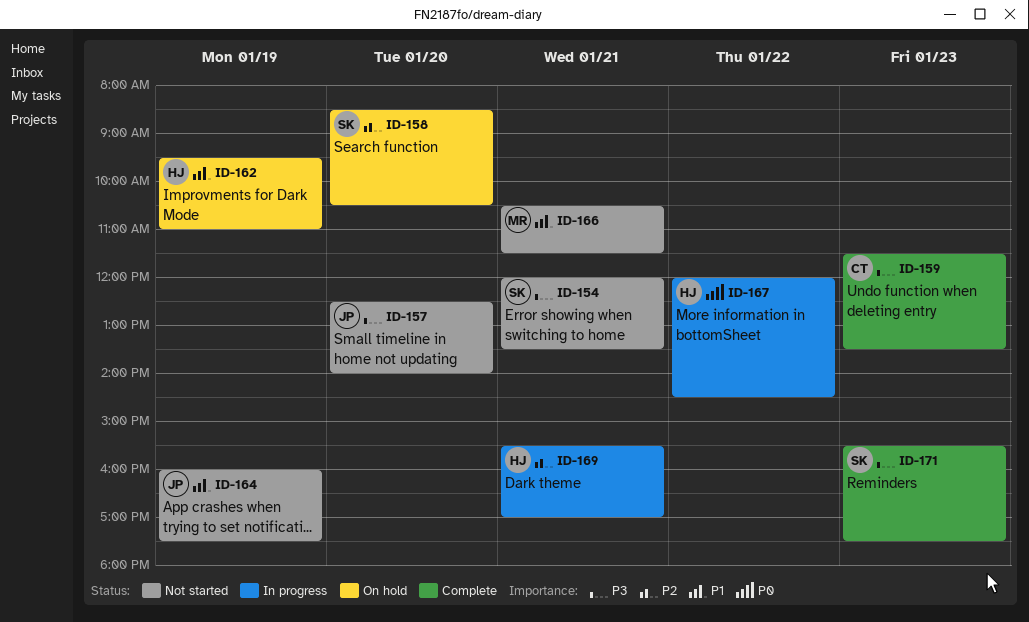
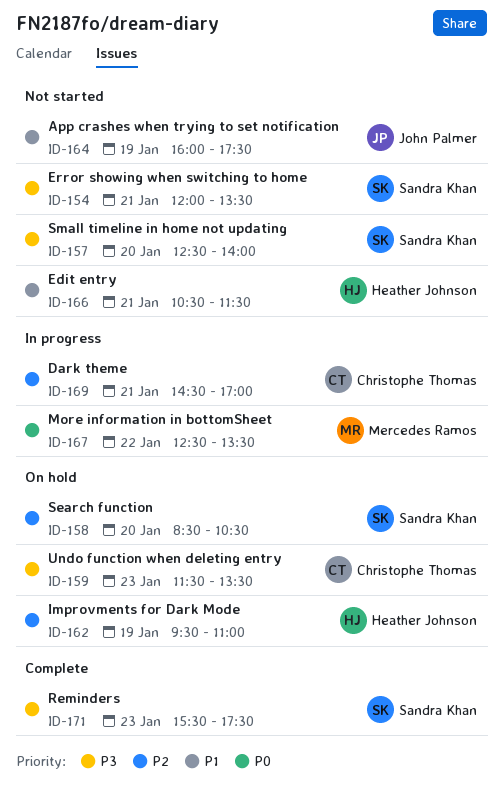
ID-157, owner: John Palmer -> Sandra Khan
ID-159, status: Complete -> On hold
ID-162, priority: P1 -> P2
ID-166, owner: Mercedes Ramos -> Heather Johnson
ID-167, owner: Heather Johnson -> Mercedes Ramos
ID-167, begins: 12:00 -> 12:30
ID-167, ends: 14:30 -> 13:30
ID-169, owner: Heather Johnson -> Christophe Thomas
ID-169, begins: 15:30 -> 14:30

